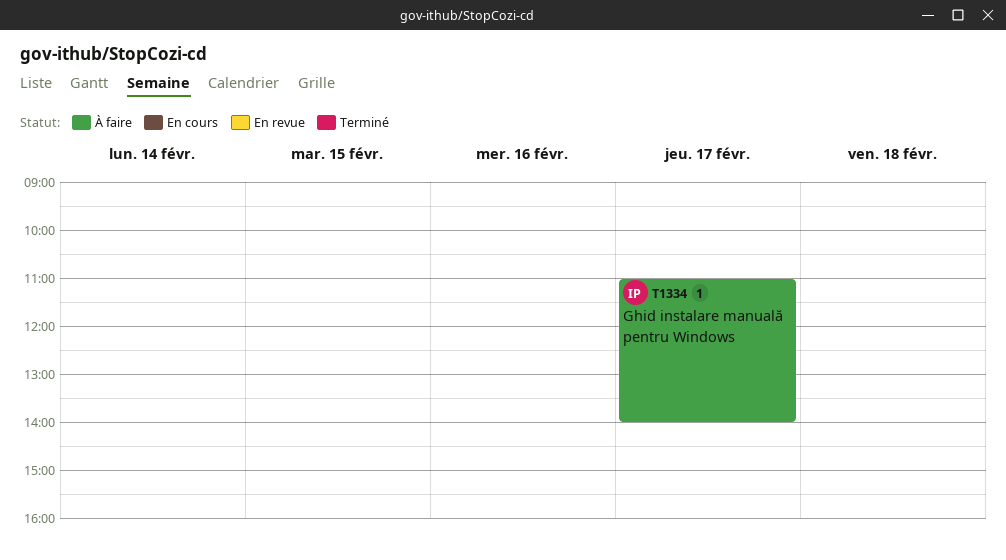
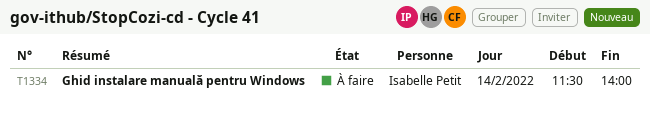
T1334, day: Feb 17 -> Feb 14
T1334, begins: 11:00 -> 11:30

